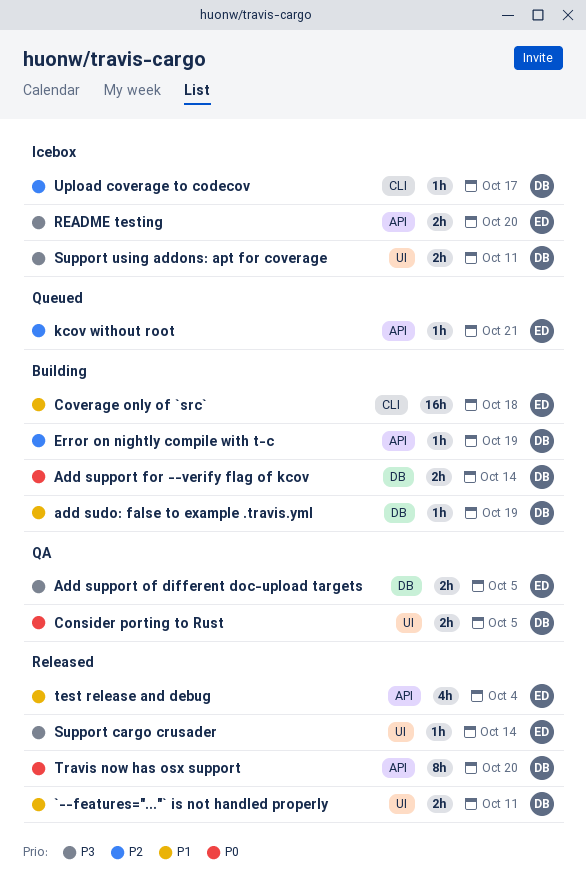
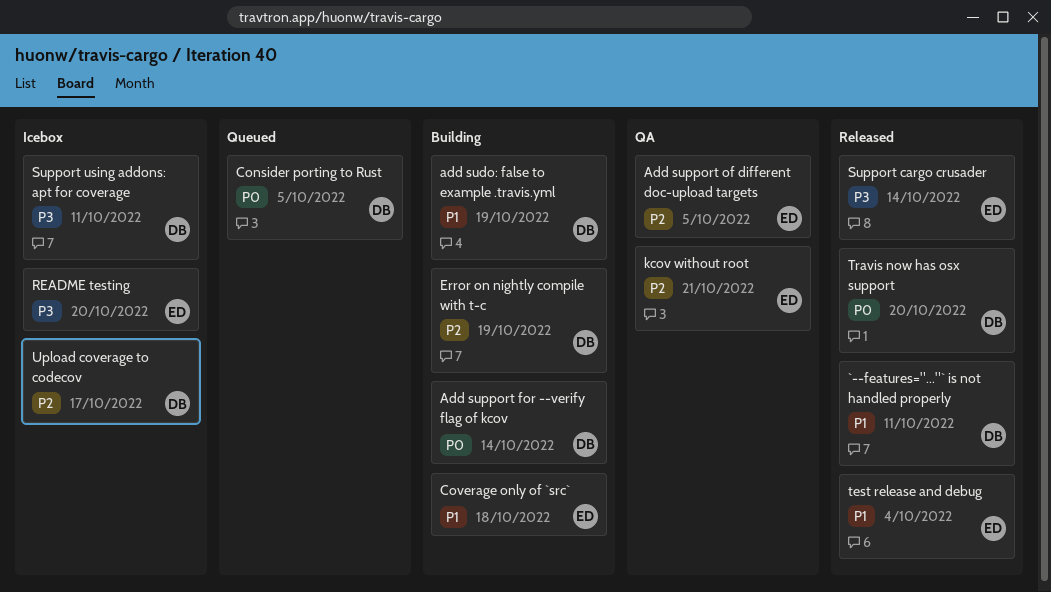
Add support of different doc-upload targets, priority: P3 -> P2
Consider porting to Rust, status: QA -> Queued
kcov without root, status: Queued -> QA

